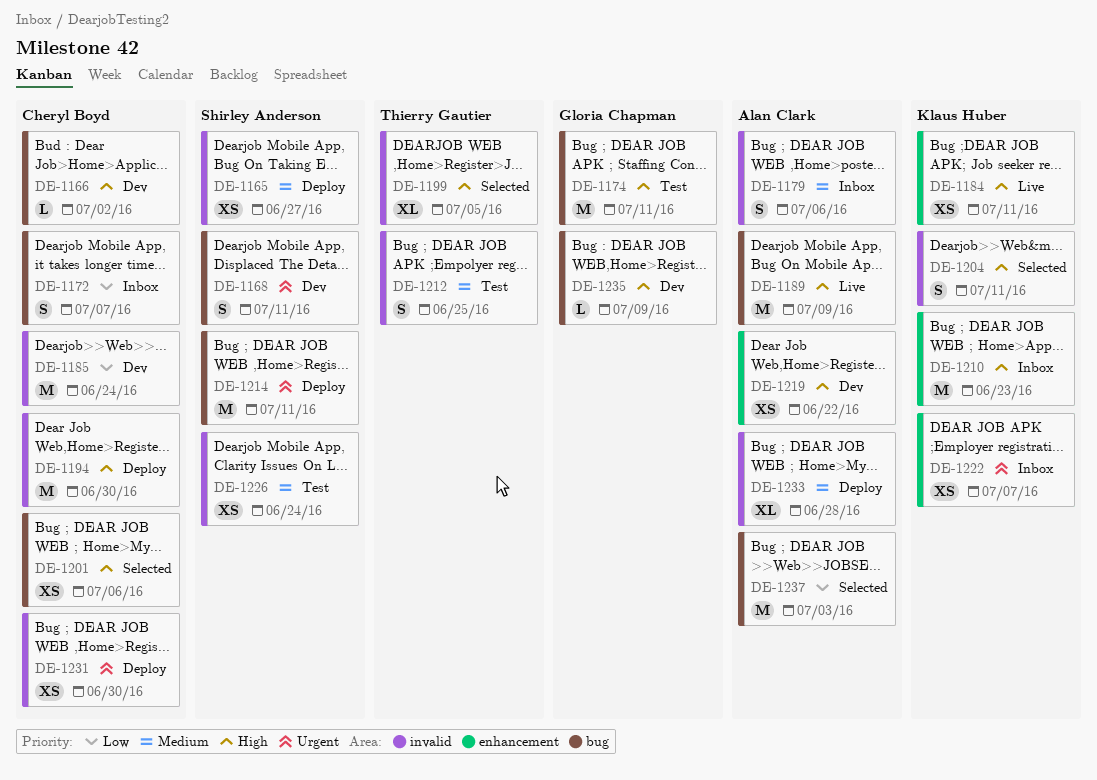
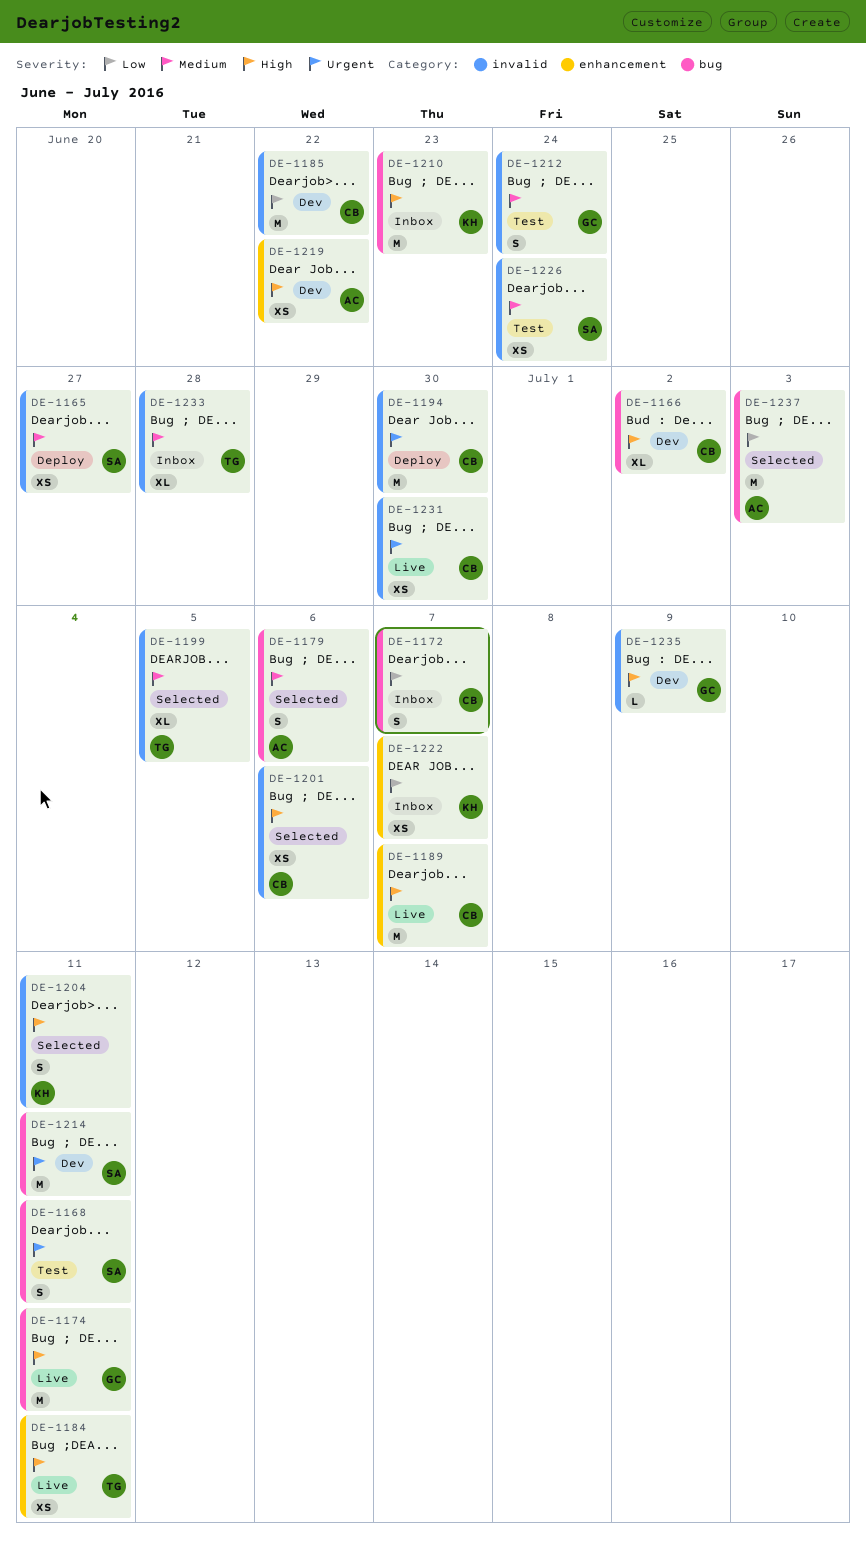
DE-1166, estimate: L -> XL
DE-1168, status: Dev -> Test
DE-1174, status: Test -> Live
DE-1179, status: Inbox -> Selected
DE-1179, label: invalid -> bug
DE-1184, owner: Klaus Huber -> Thierry Gautier
DE-1185, due: Jun 24 -> Jun 22
DE-1189, owner: Alan Clark -> Cheryl Boyd
DE-1189, label: bug -> enhancement
DE-1189, due: Jul 9 -> Jul 7
DE-1194, priority: High -> Urgent
DE-1199, priority: High -> Medium
DE-1201, label: bug -> invalid
DE-1210, label: enhancement -> bug
DE-1212, owner: Thierry Gautier -> Gloria Chapman
DE-1212, due: Jun 25 -> Jun 24
DE-1214, status: Deploy -> Dev
DE-1222, priority: Urgent -> Low
DE-1231, status: Deploy -> Live
DE-1233, status: Deploy -> Inbox
DE-1233, owner: Alan Clark -> Thierry Gautier
DE-1235, label: bug -> invalid

